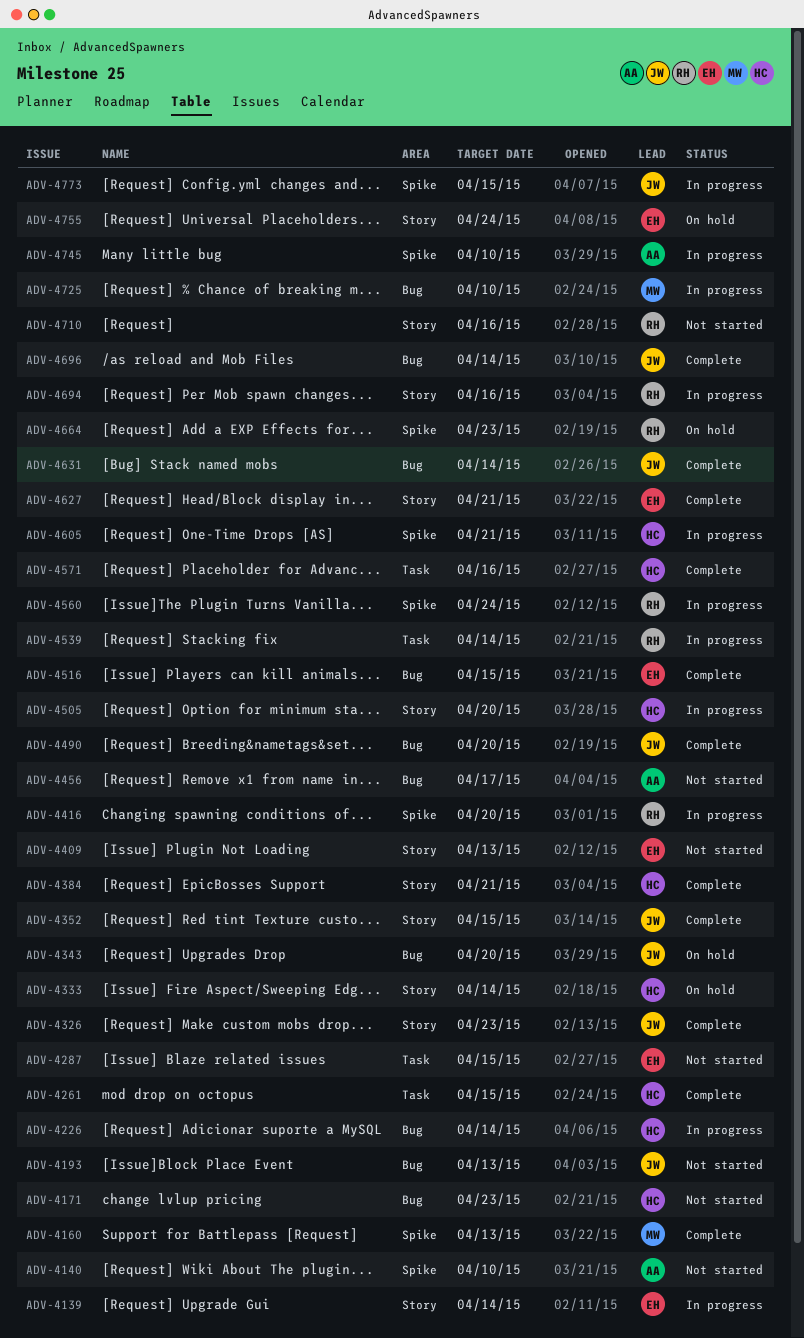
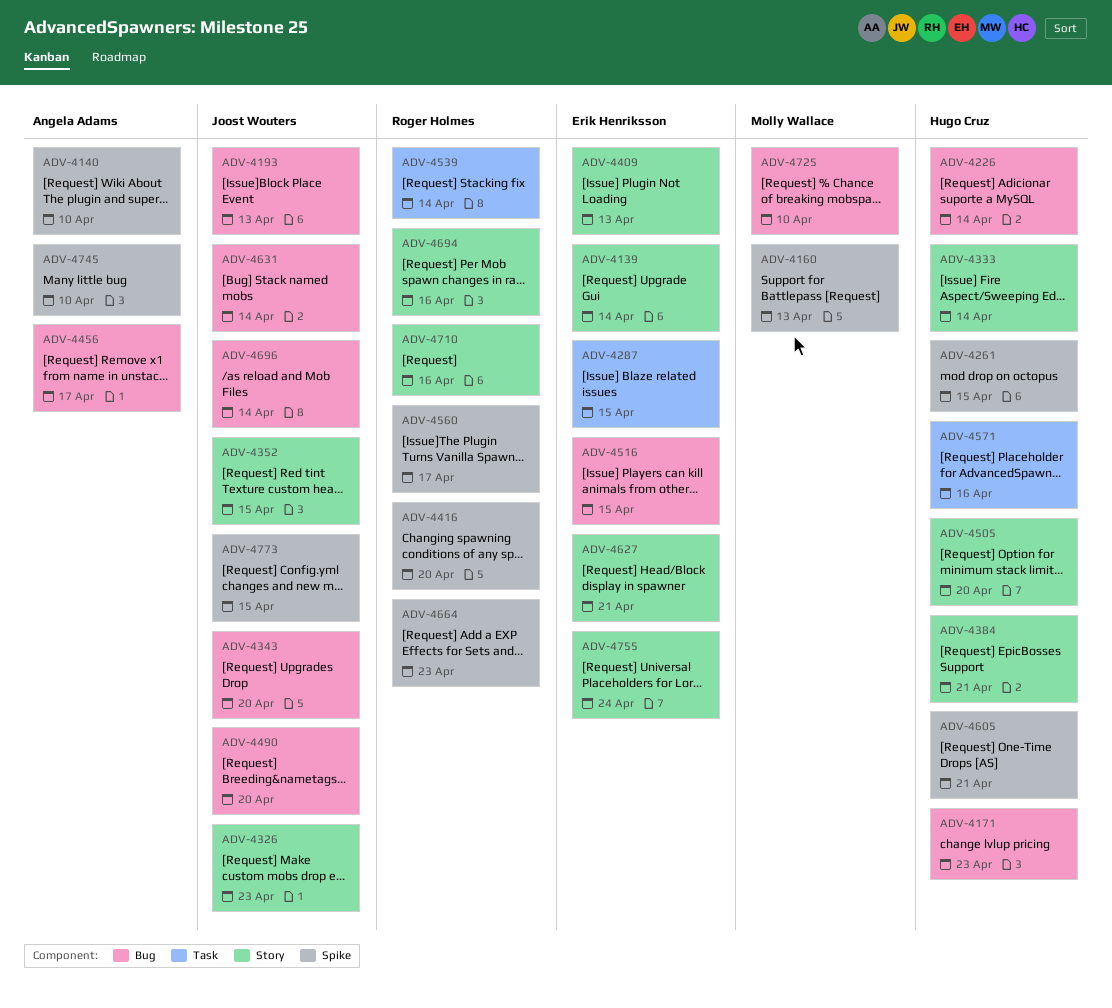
ADV-4261, label: Task -> Spike
ADV-4560, due: Apr 24 -> Apr 17

